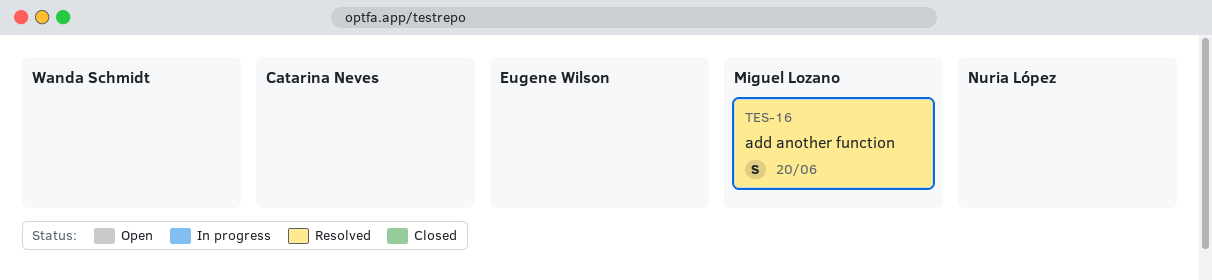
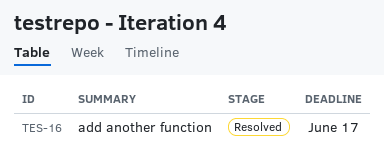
TES-16, due: Jun 20 -> Jun 17

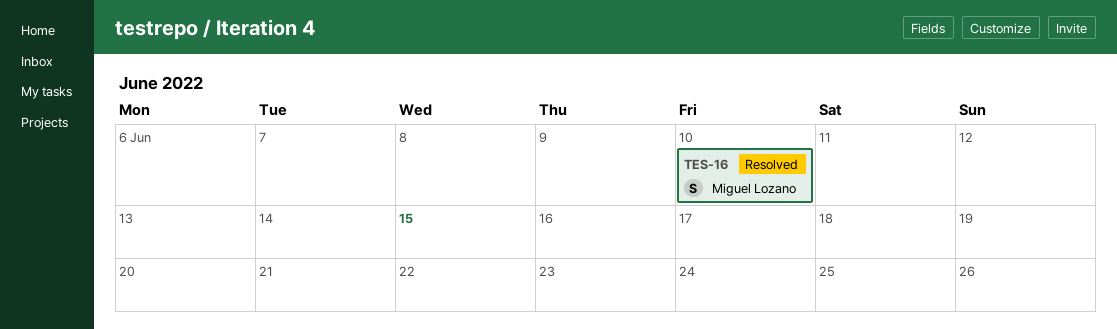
TES-16, due: Jun 17 -> Jun 10

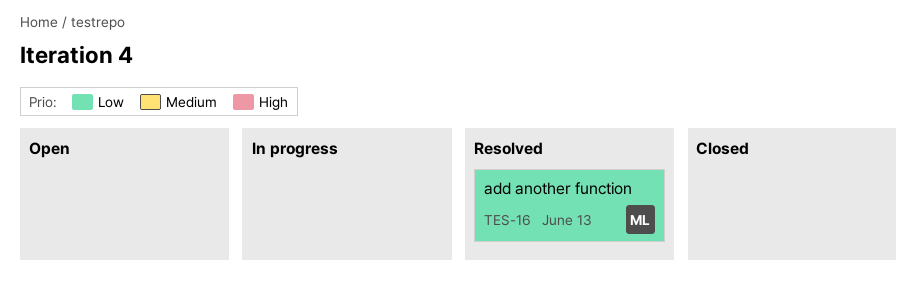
TES-16, due: Jun 10 -> Jun 13

